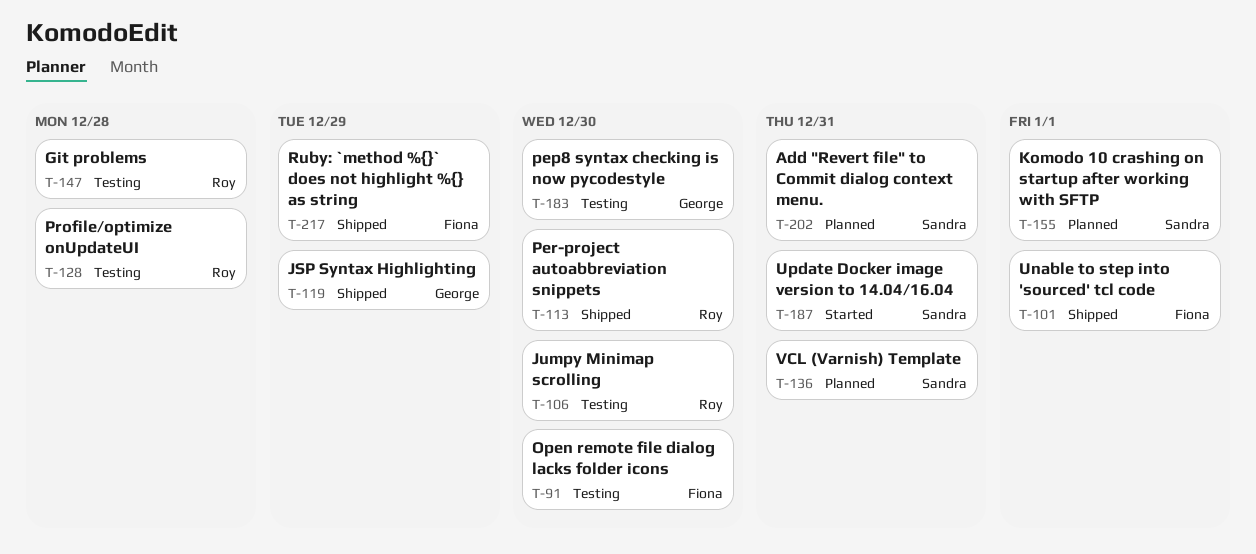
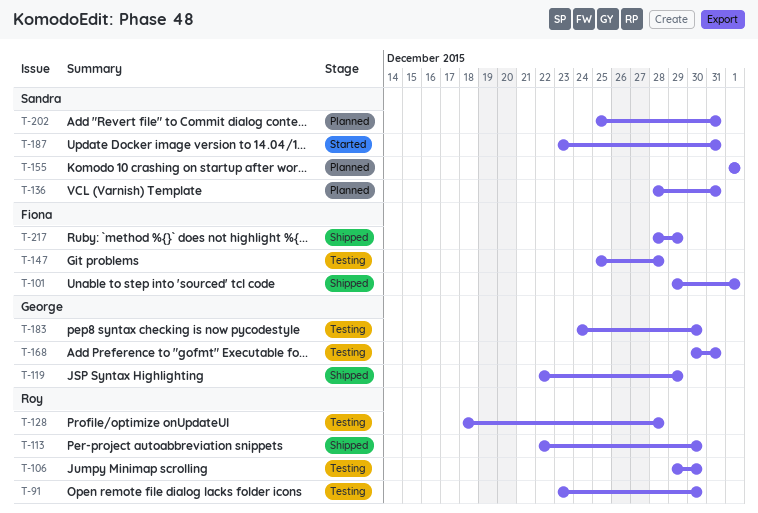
T-91, owner: Fiona -> Roy
T-147, owner: Roy -> Fiona
T-168: none -> present

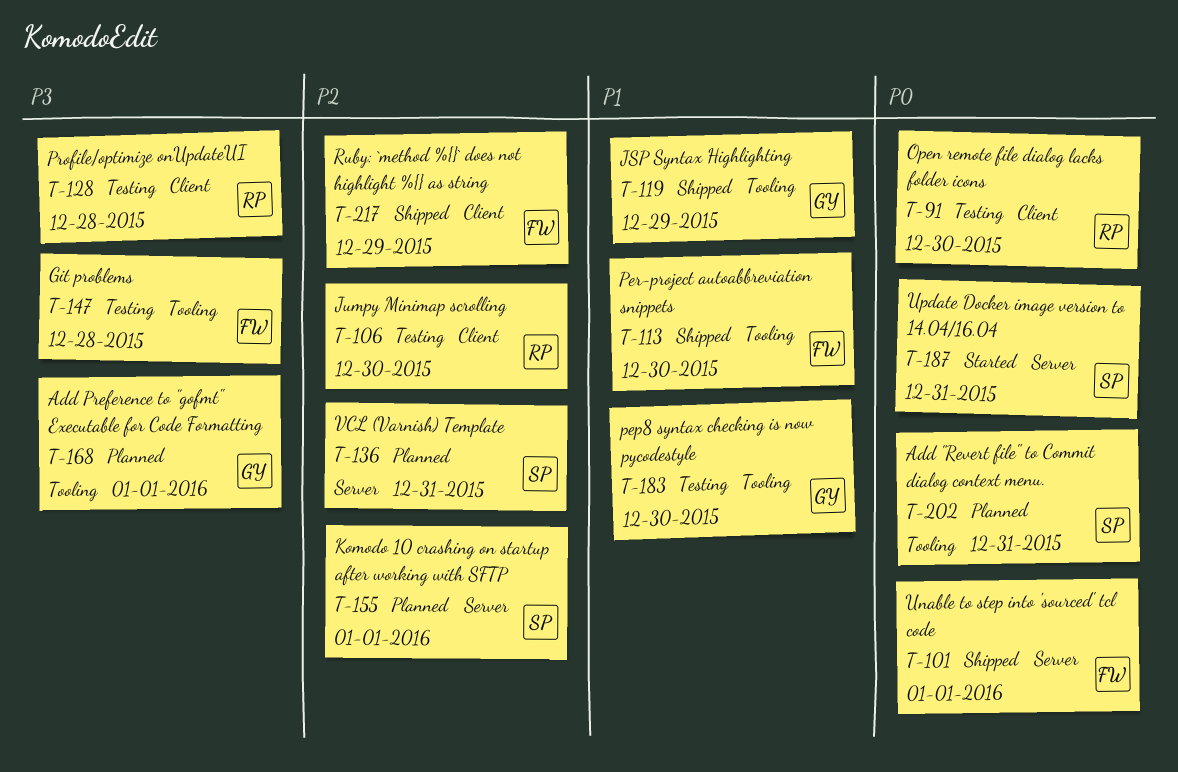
T-113, owner: Roy -> Fiona
T-168, status: Testing -> Planned
T-168, due: Dec 31 -> Jan 1

